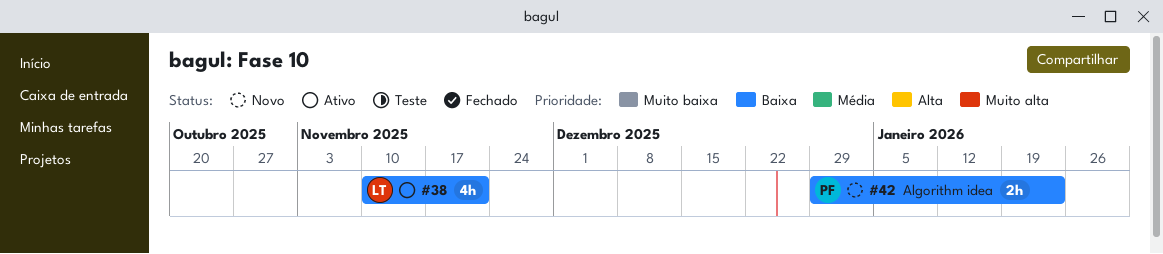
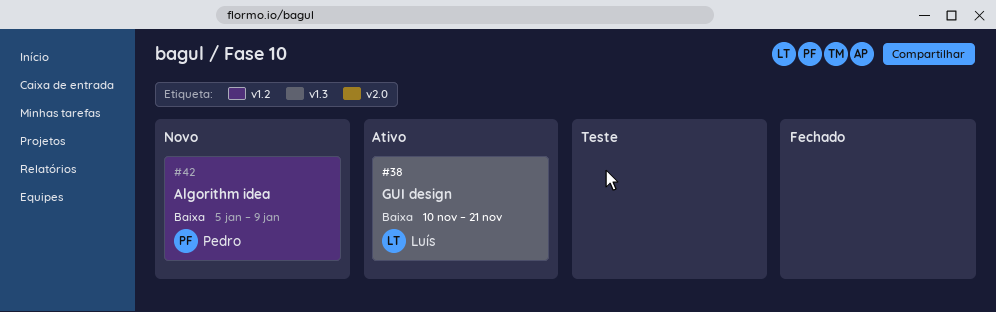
#42, start: Dec 29 -> Jan 5
#42, due: Jan 23 -> Jan 9

